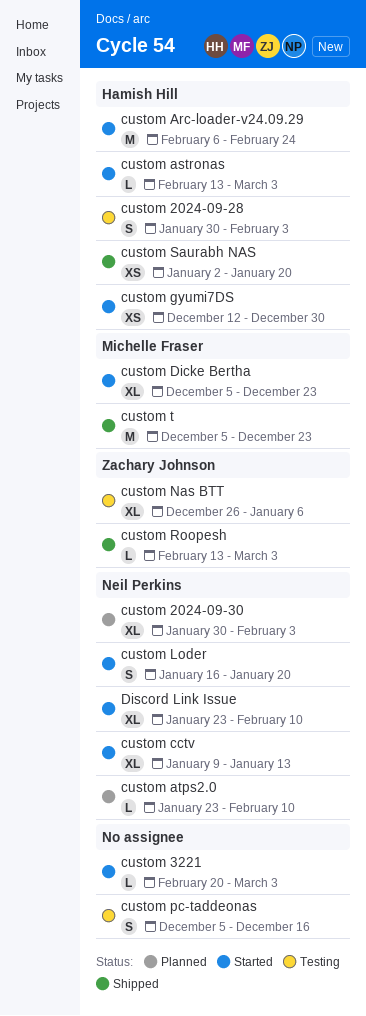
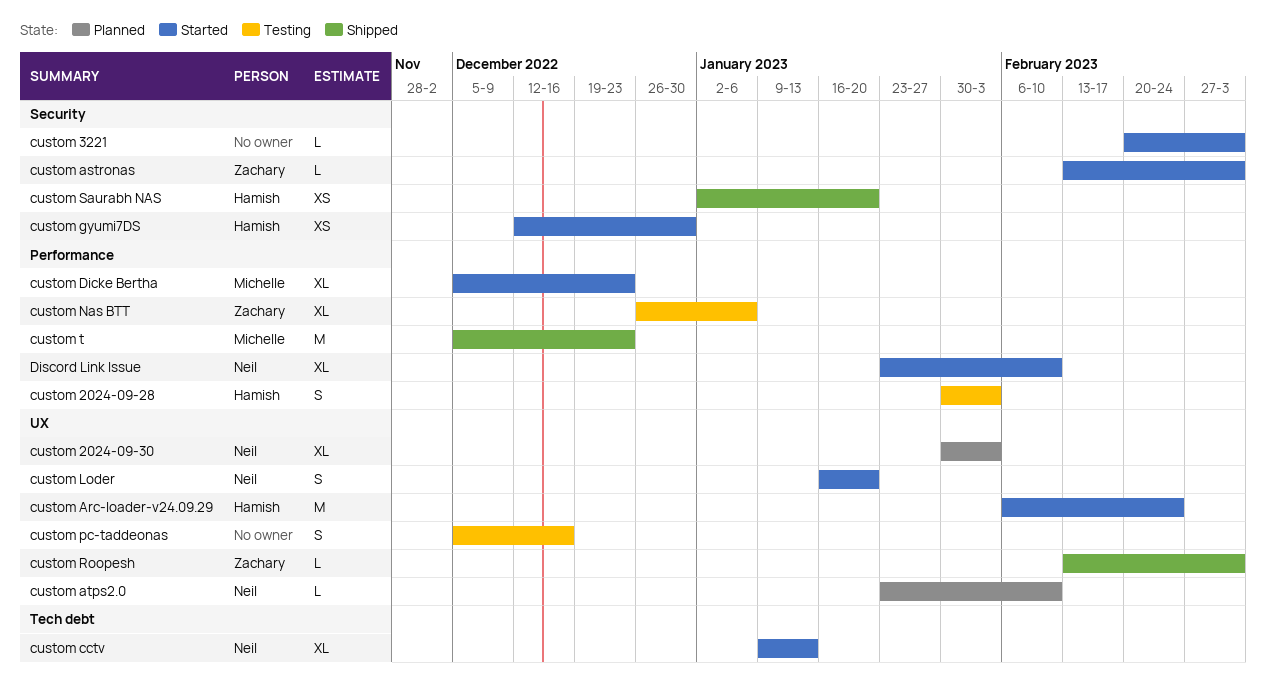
custom astronas, owner: Hamish Hill -> Zachary Johnson

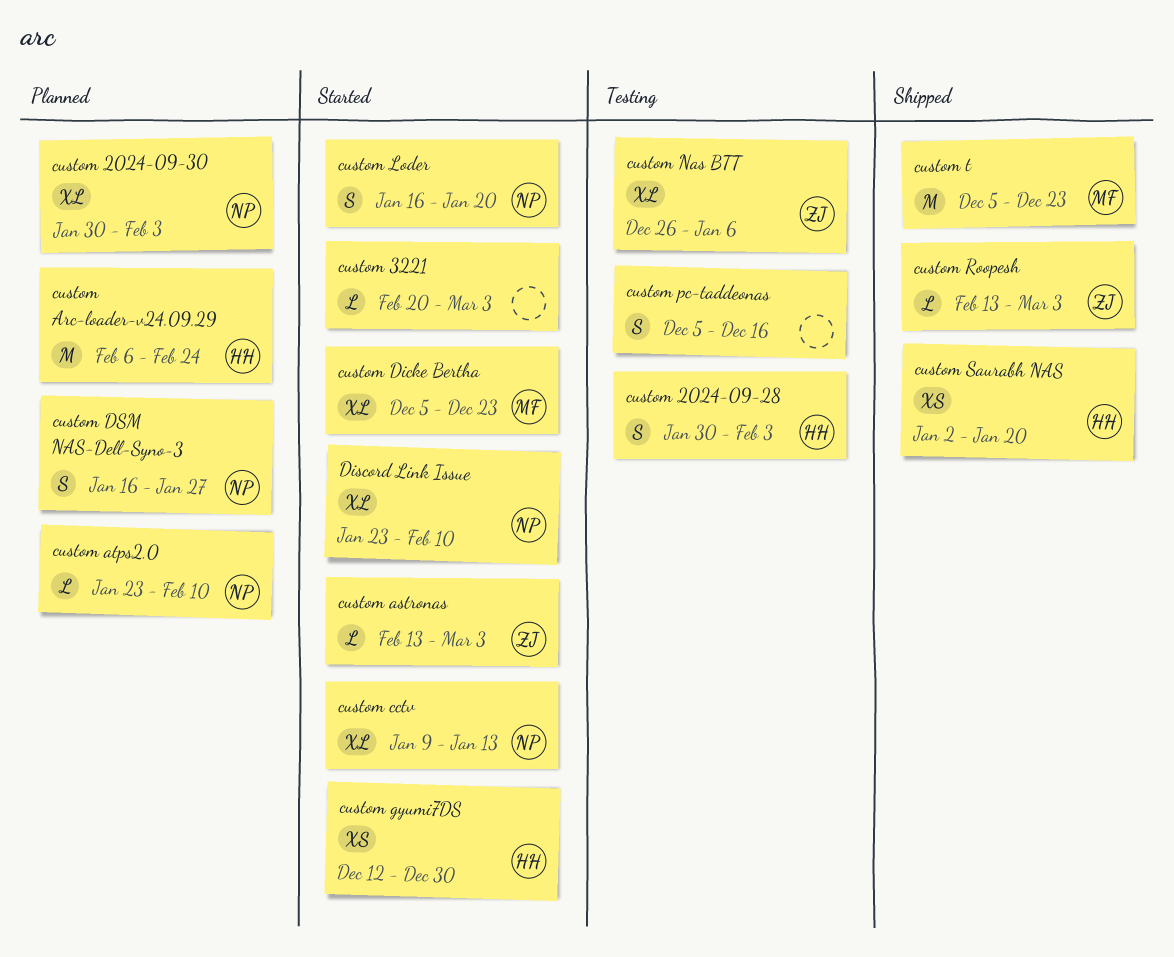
custom Arc-loader-v24.09.29, status: Started -> Planned
custom DSM NAS-Dell-Syno-3: none -> present

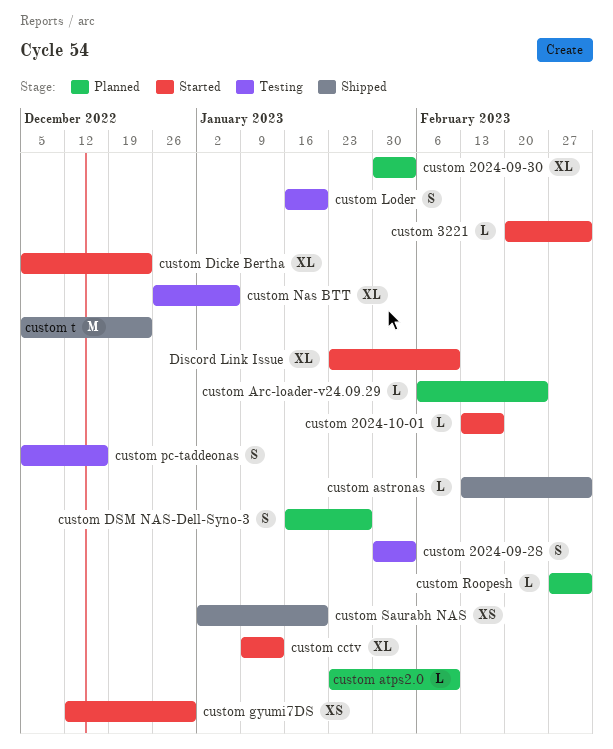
custom 2024-10-01: none -> present
custom Arc-loader-v24.09.29, estimate: M -> L
custom astronas, status: Started -> Shipped
custom Loder, status: Started -> Testing
custom Roopesh, status: Shipped -> Planned
custom Roopesh, start: Feb 13 -> Feb 27

